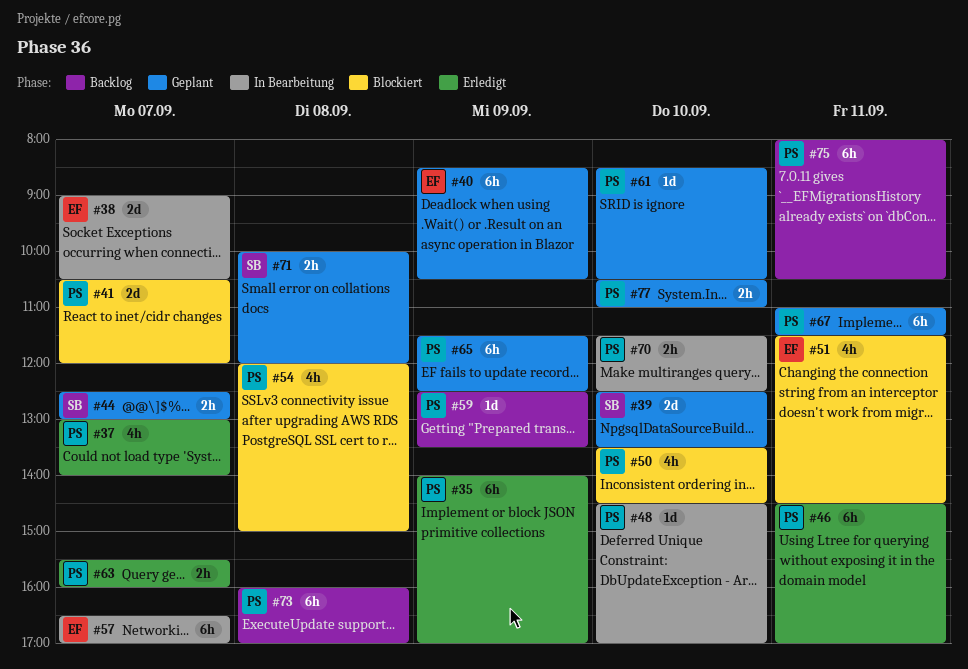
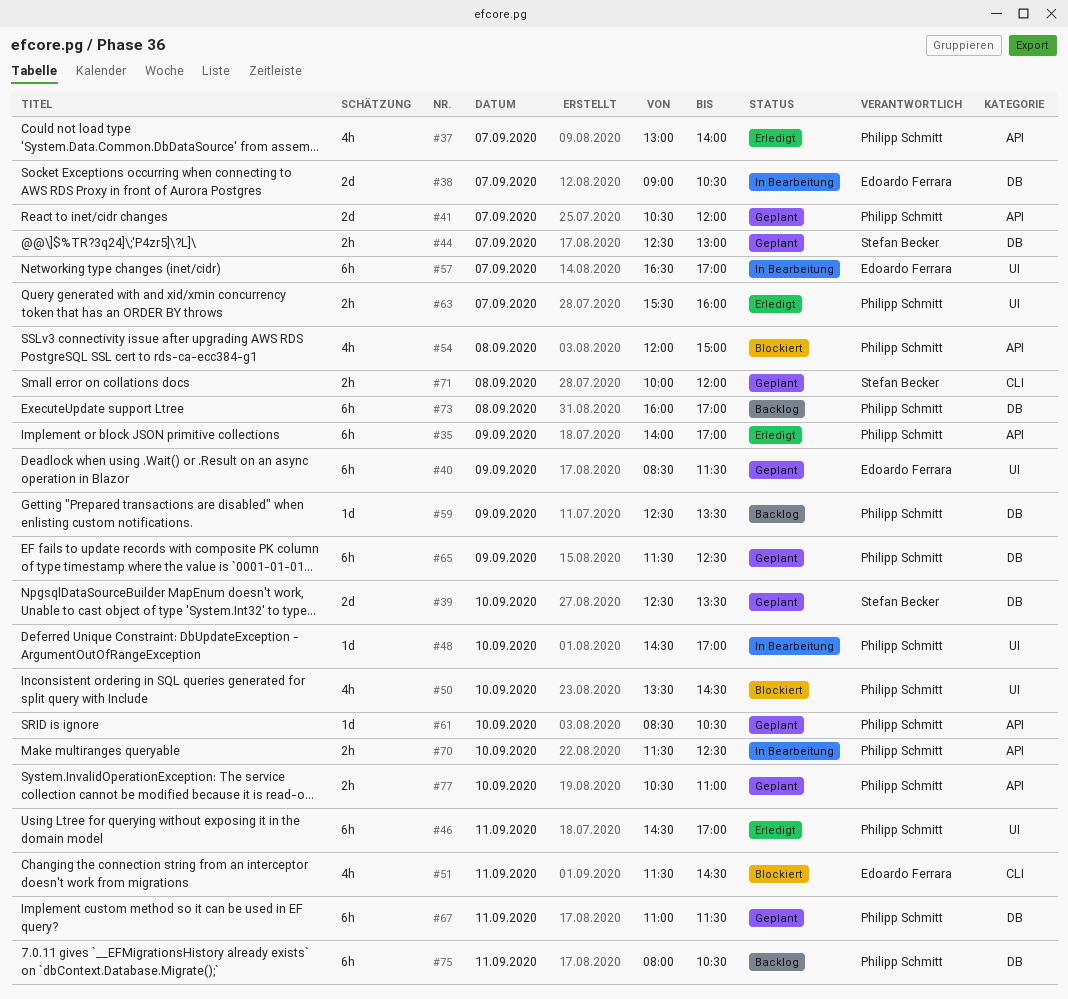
#40, ends: 10:30 -> 11:30
#41, status: Blockiert -> Geplant

